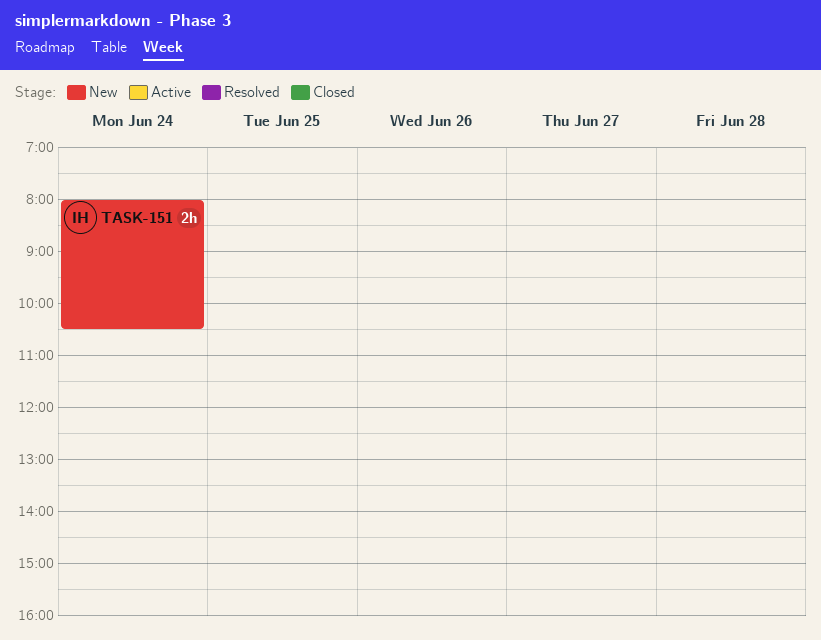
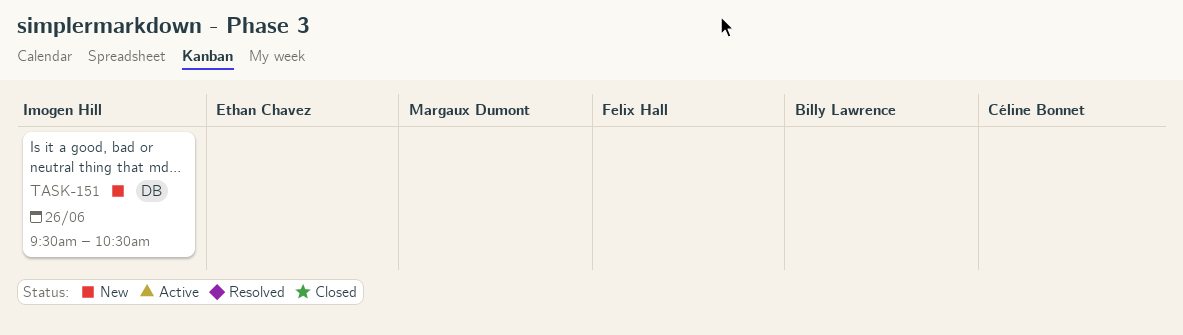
TASK-151, day: Jun 24 -> Jun 26
TASK-151, begins: 08:00 -> 09:30

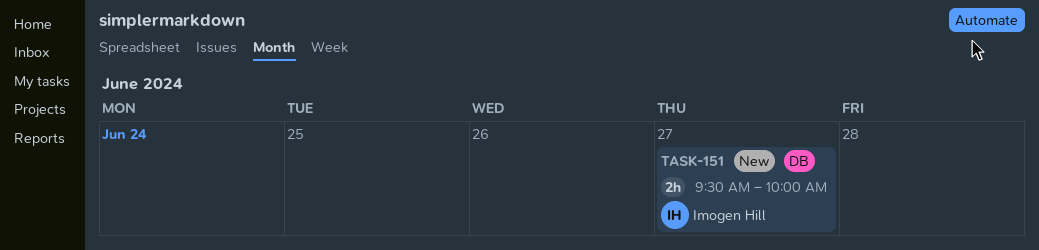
TASK-151, day: Jun 26 -> Jun 27
TASK-151, ends: 10:30 -> 10:00

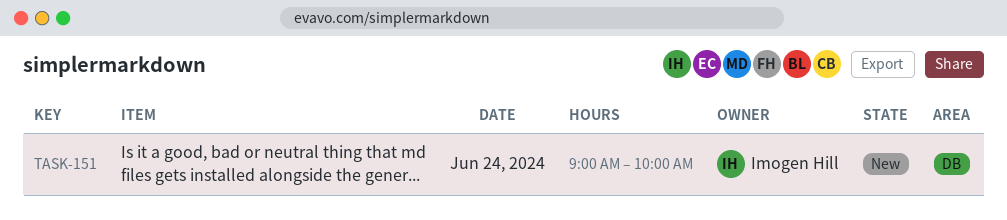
TASK-151, day: Jun 27 -> Jun 24
TASK-151, begins: 09:30 -> 09:00

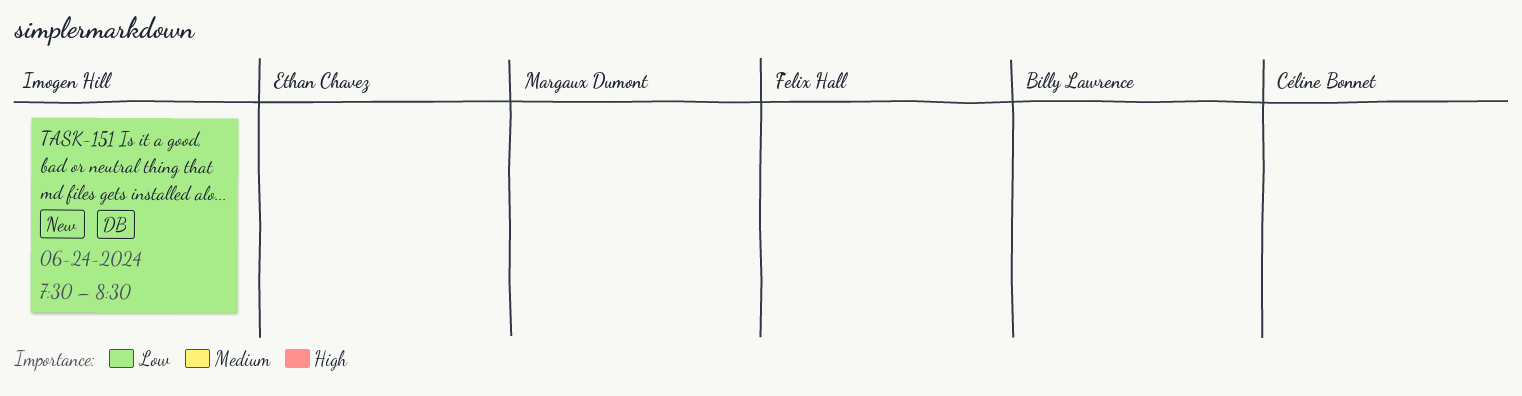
TASK-151, begins: 09:00 -> 07:30
TASK-151, ends: 10:00 -> 08:30

